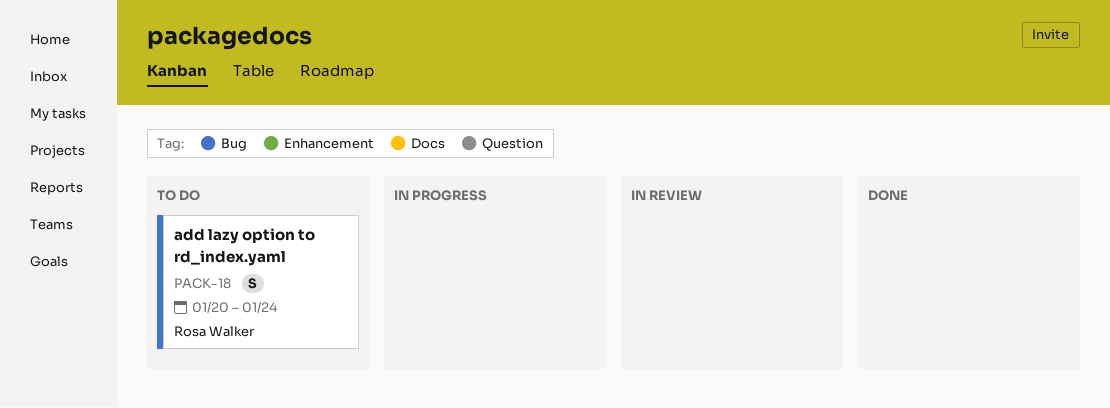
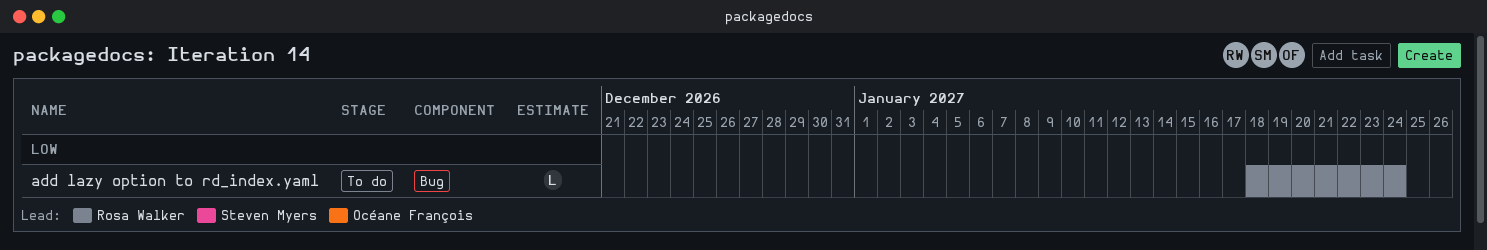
add lazy option to rd_index.yaml, estimate: S -> L
add lazy option to rd_index.yaml, start: Jan 20 -> Jan 18

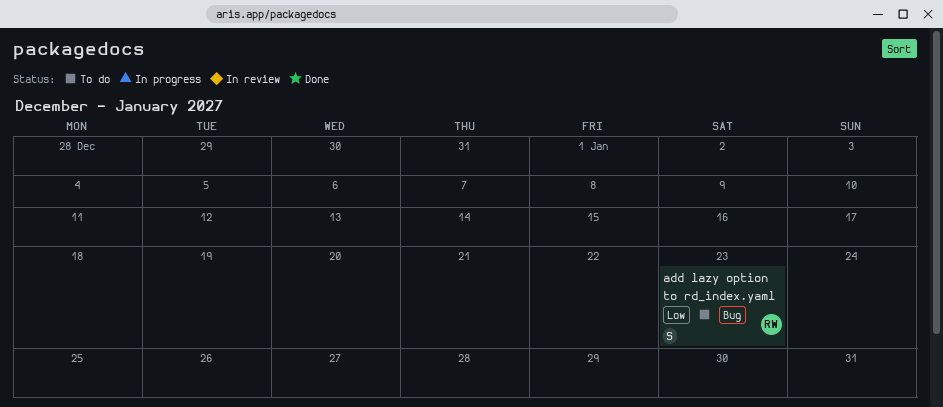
add lazy option to rd_index.yaml, estimate: L -> S
add lazy option to rd_index.yaml, due: Jan 24 -> Jan 23

